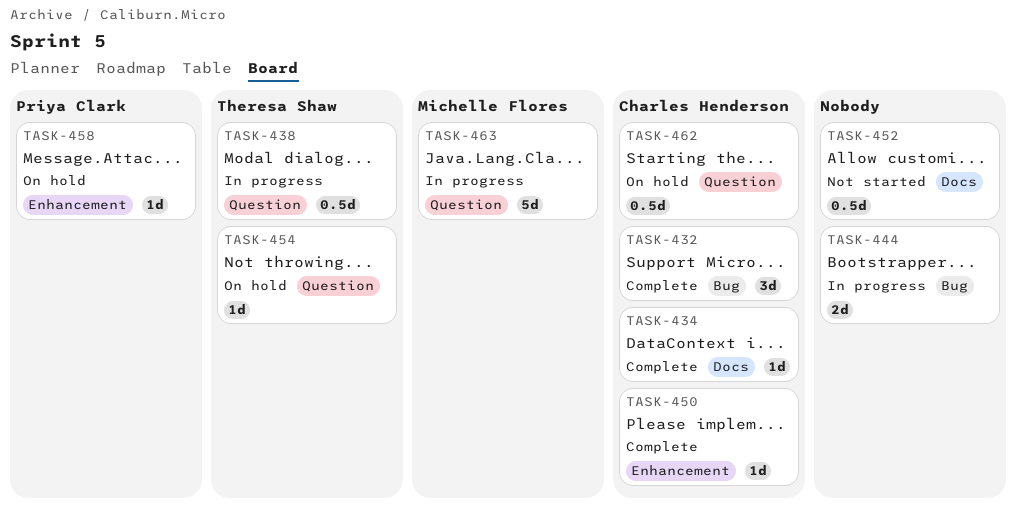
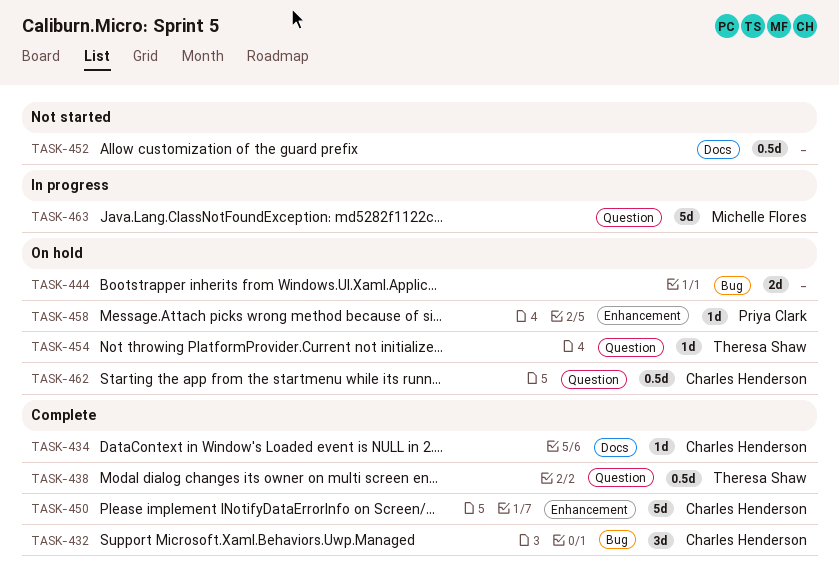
TASK-438, status: In progress -> Complete
TASK-444, status: In progress -> On hold
TASK-450, estimate: 1d -> 5d

